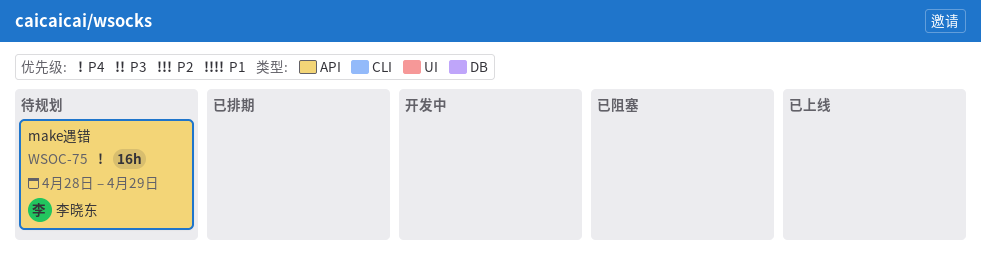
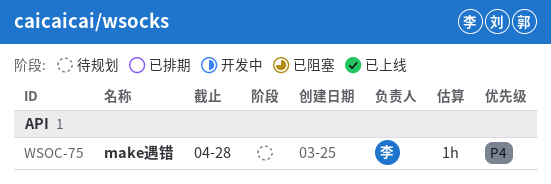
WSOC-75, estimate: 16h -> 1h
WSOC-75, due: Apr 29 -> Apr 28

